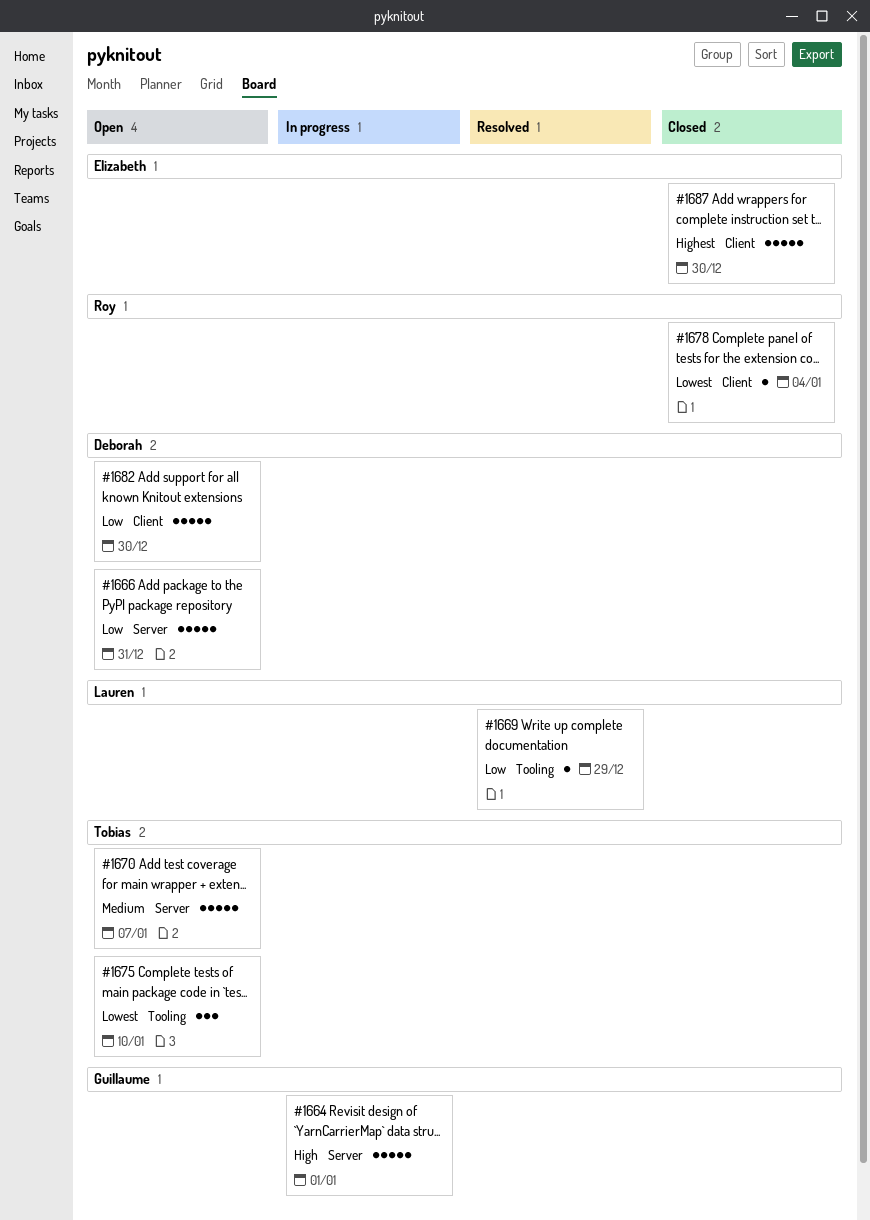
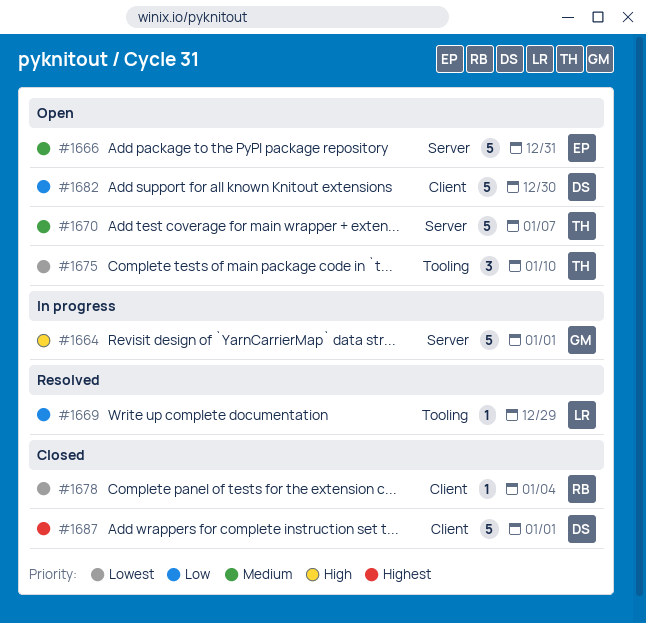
#1666, owner: Deborah -> Elizabeth
#1666, priority: Low -> Medium
#1687, owner: Elizabeth -> Deborah
#1687, due: Dec 30 -> Jan 1

